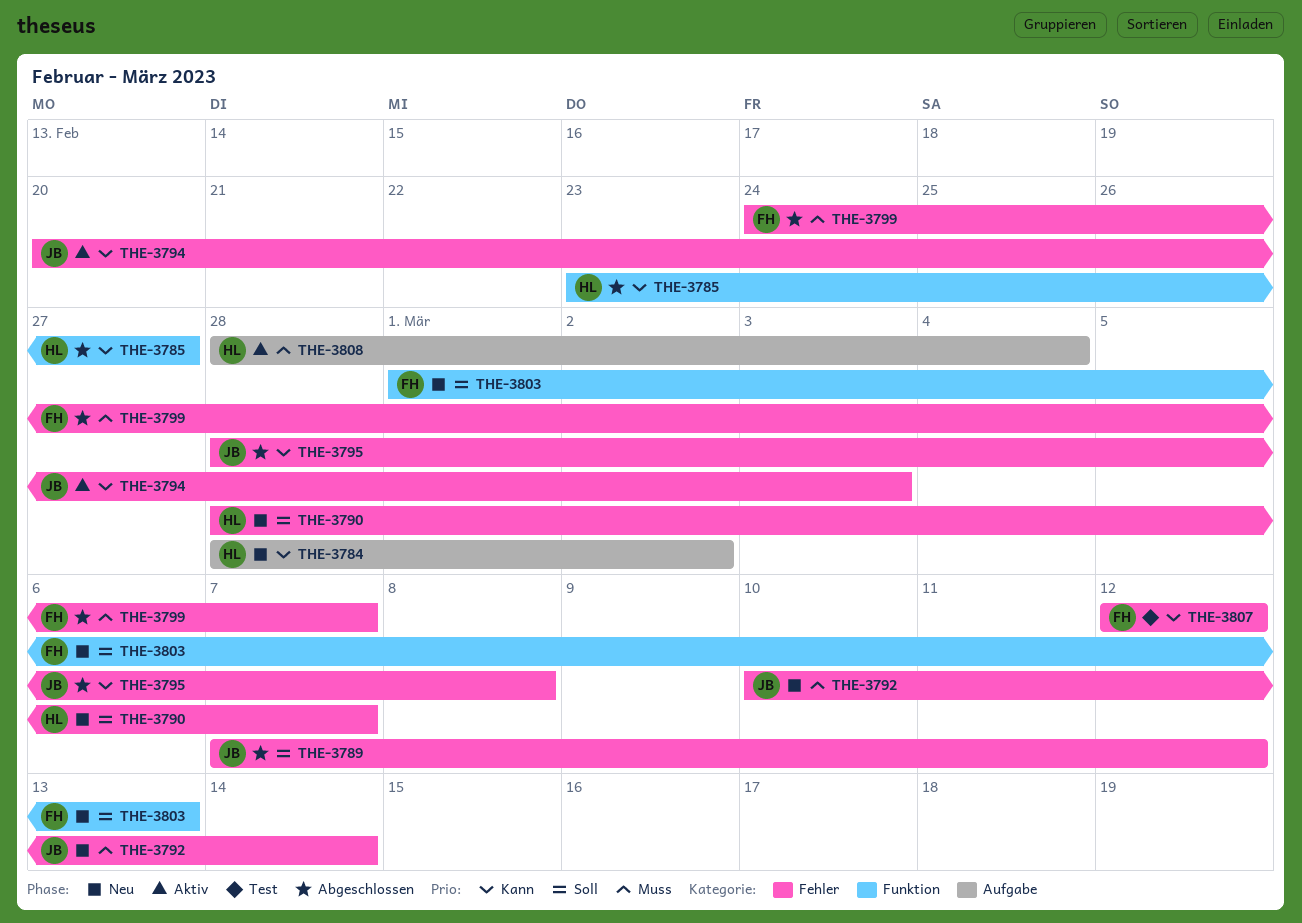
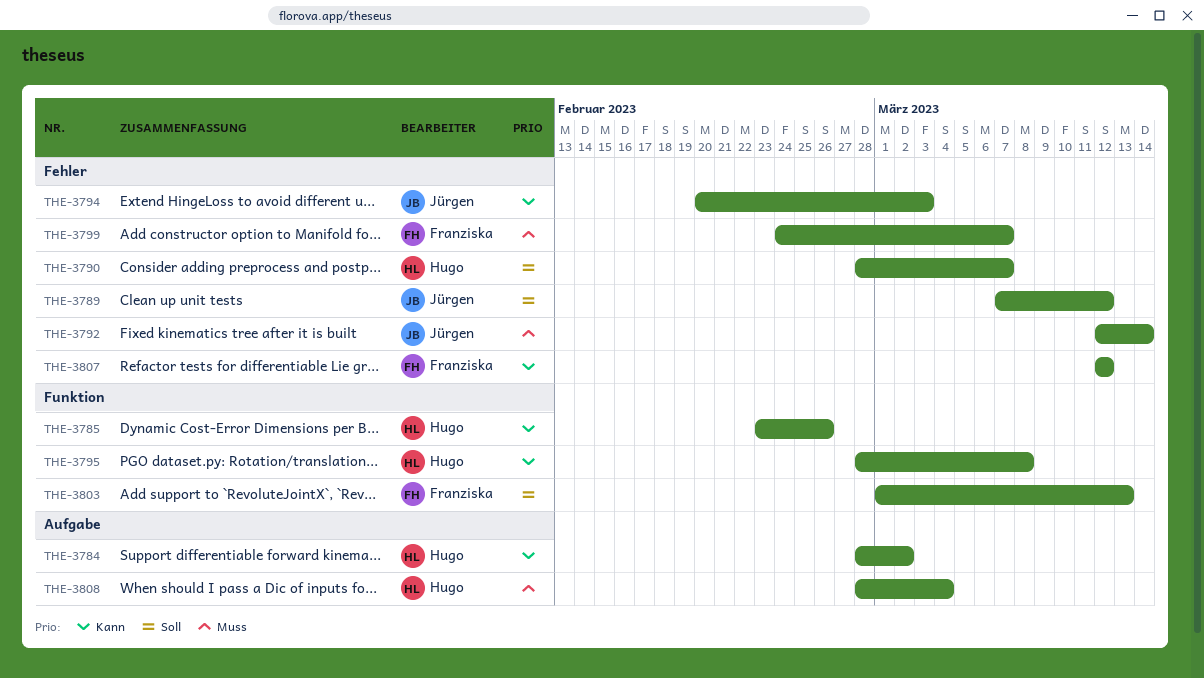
THE-3785, due: Feb 27 -> Feb 26
THE-3792, start: Mar 10 -> Mar 12
THE-3795, owner: Jürgen -> Hugo
THE-3795, label: Fehler -> Funktion

